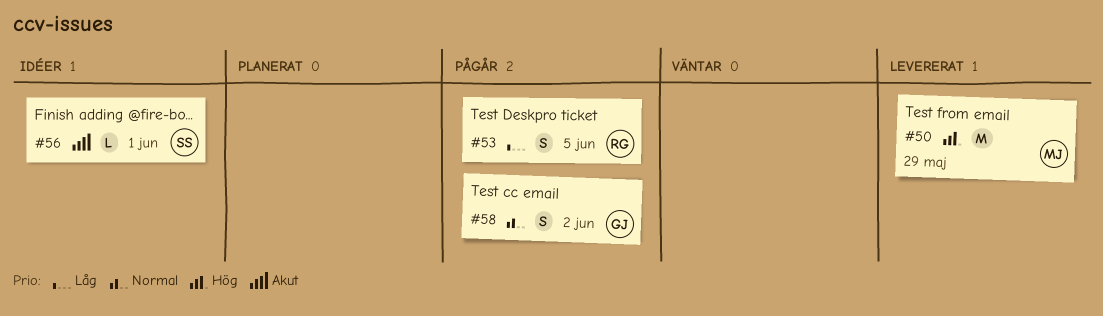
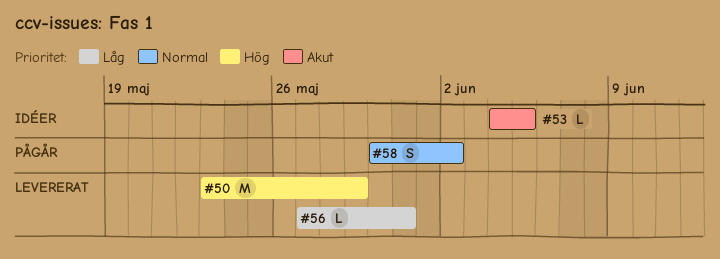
#53, status: Pågår -> Idéer
#53, priority: Låg -> Akut
#53, estimate: S -> L
#56, status: Idéer -> Levererat
#56, priority: Akut -> Låg
#56, due: Jun 1 -> May 31

